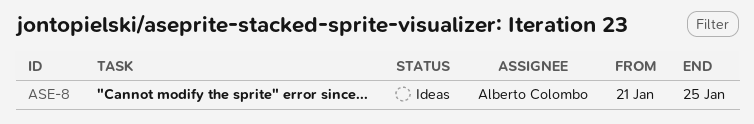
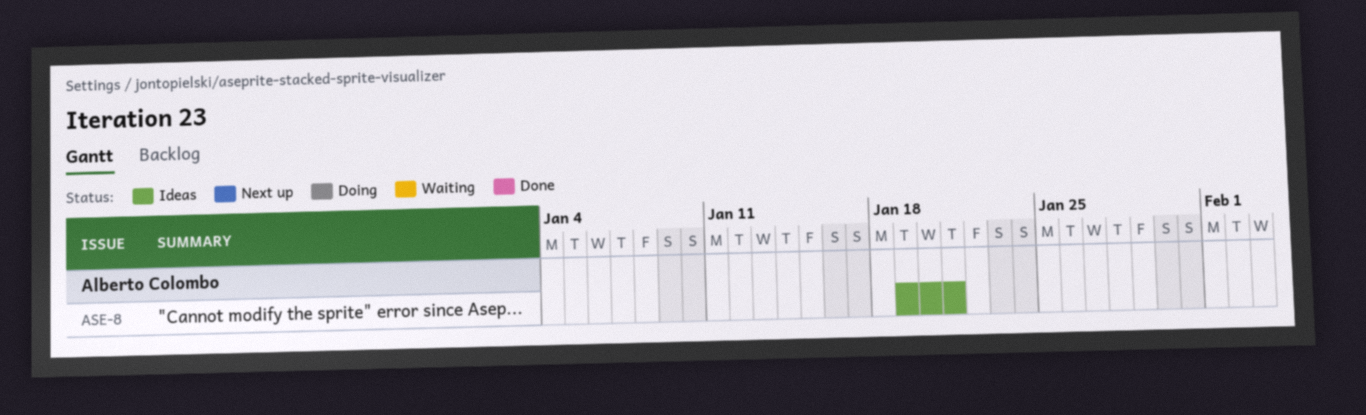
ASE-8, start: Jan 21 -> Jan 19
ASE-8, due: Jan 25 -> Jan 21

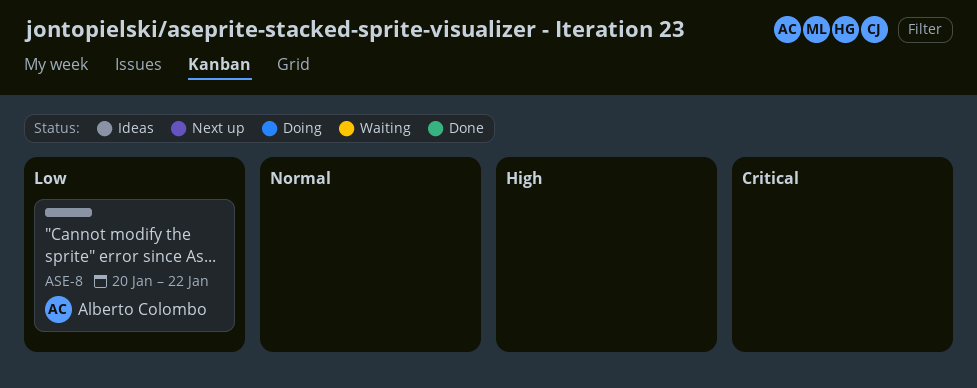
ASE-8, start: Jan 19 -> Jan 20
ASE-8, due: Jan 21 -> Jan 22

